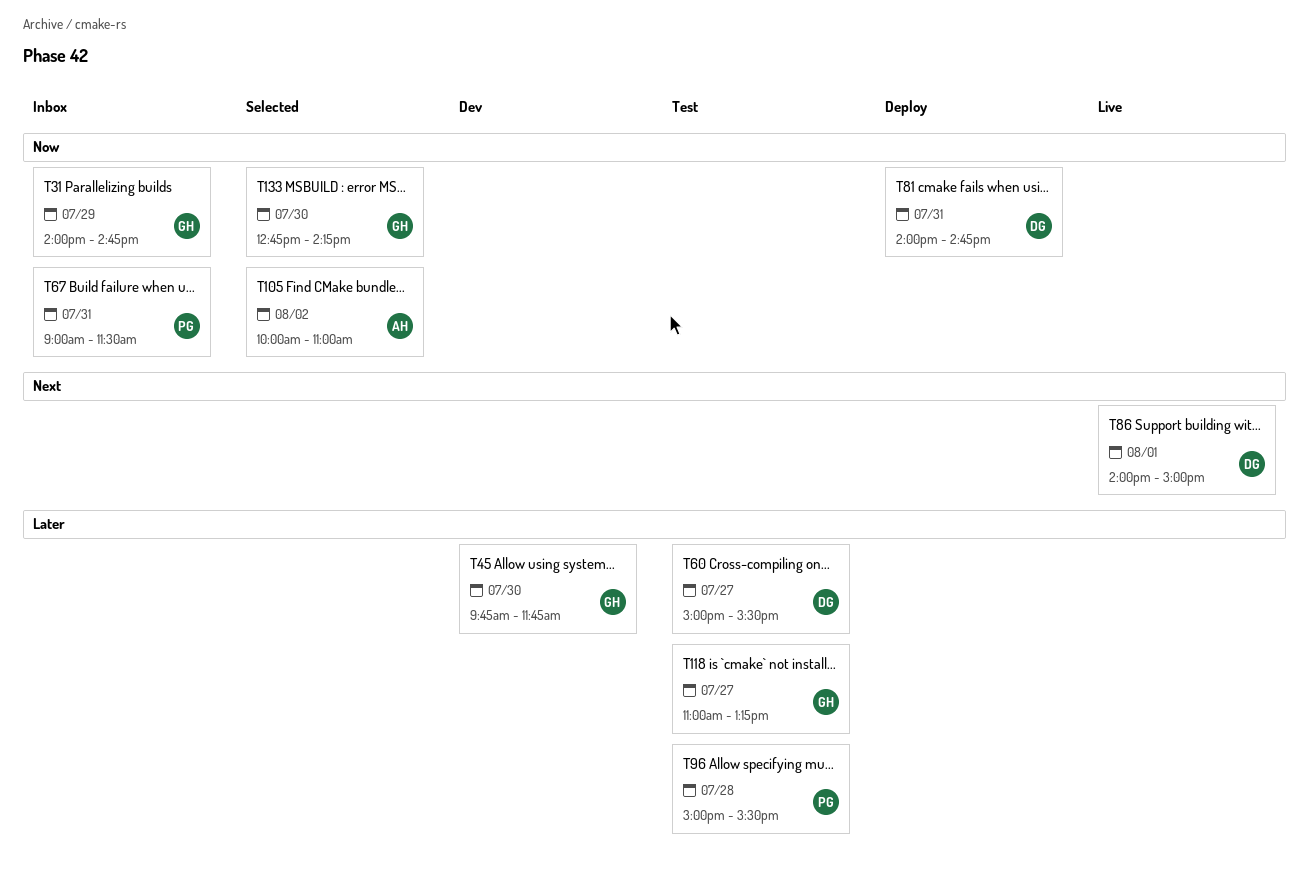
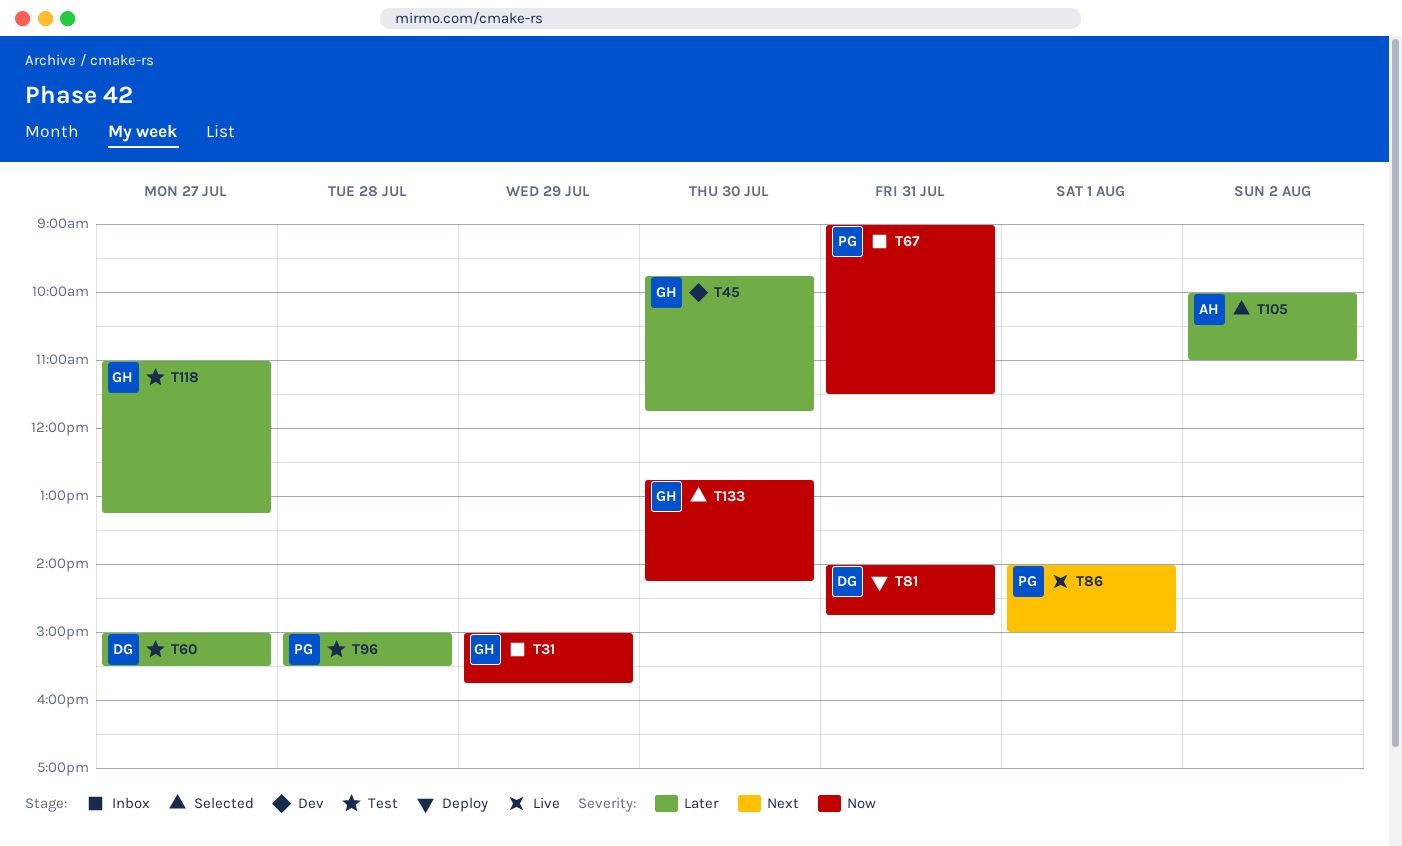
T31, begins: 14:00 -> 15:00
T31, ends: 14:45 -> 15:45
T86, owner: DG -> PG
T105, priority: Now -> Later

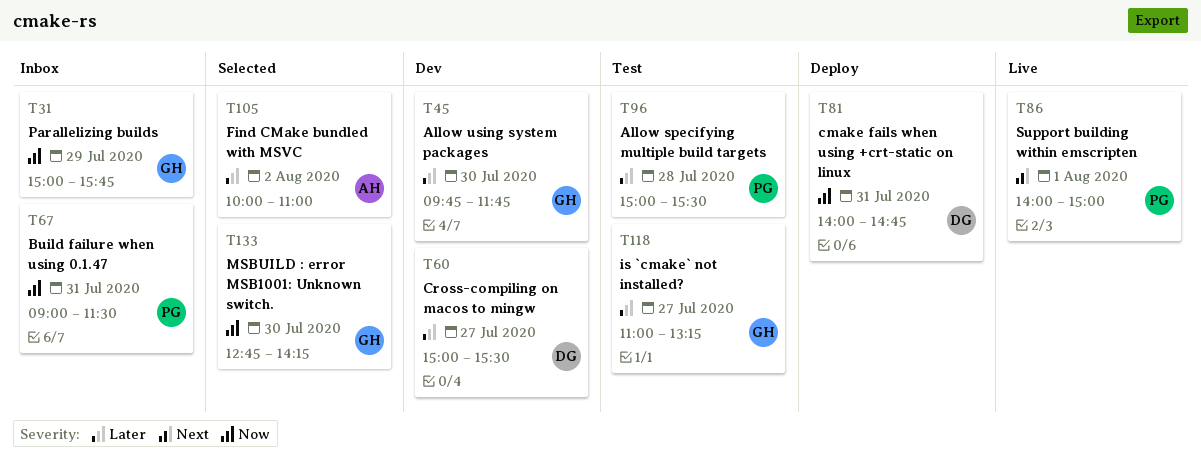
T60, status: Test -> Dev

